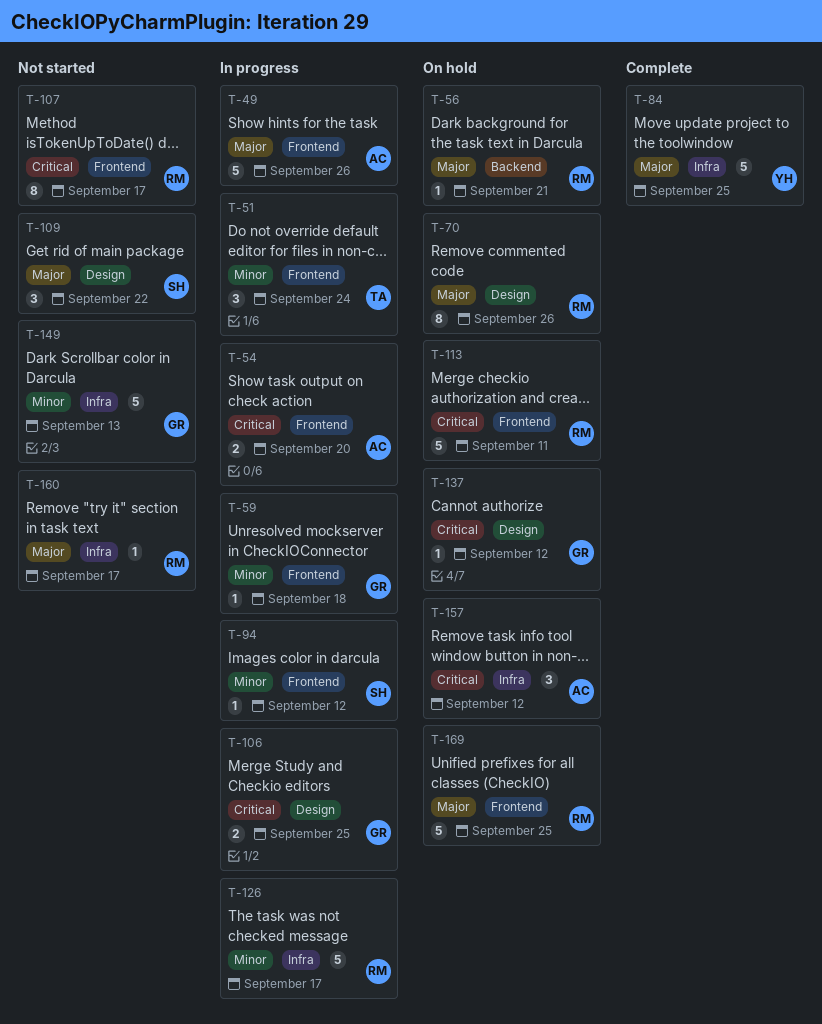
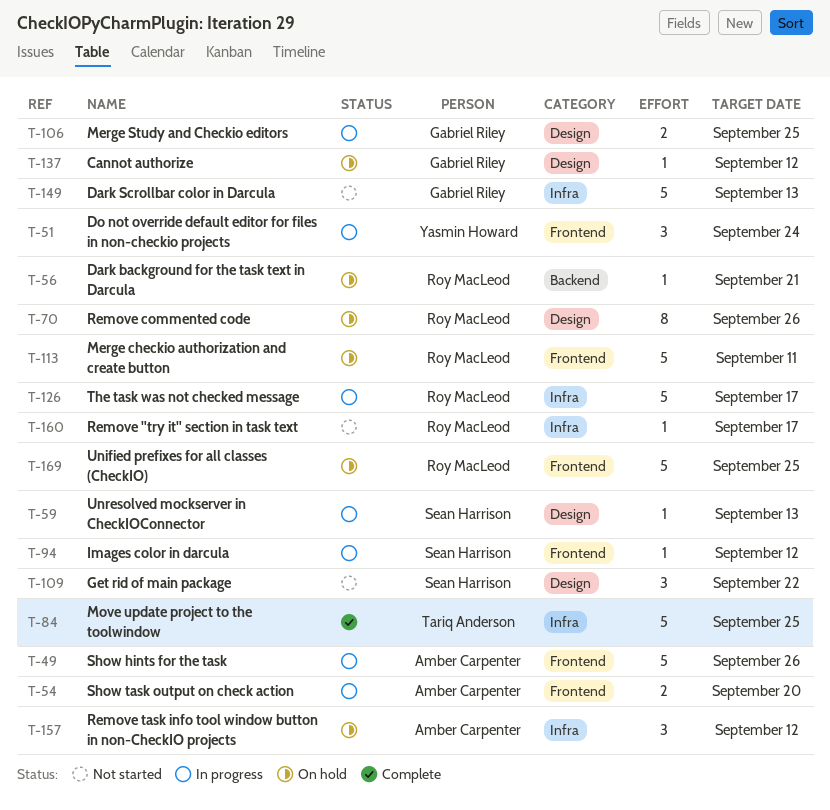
T-51, owner: Tariq Anderson -> Yasmin Howard
T-59, owner: Gabriel Riley -> Sean Harrison
T-59, label: Frontend -> Design
T-59, due: Sep 18 -> Sep 13
T-84, owner: Yasmin Howard -> Tariq Anderson
T-107: present -> none

